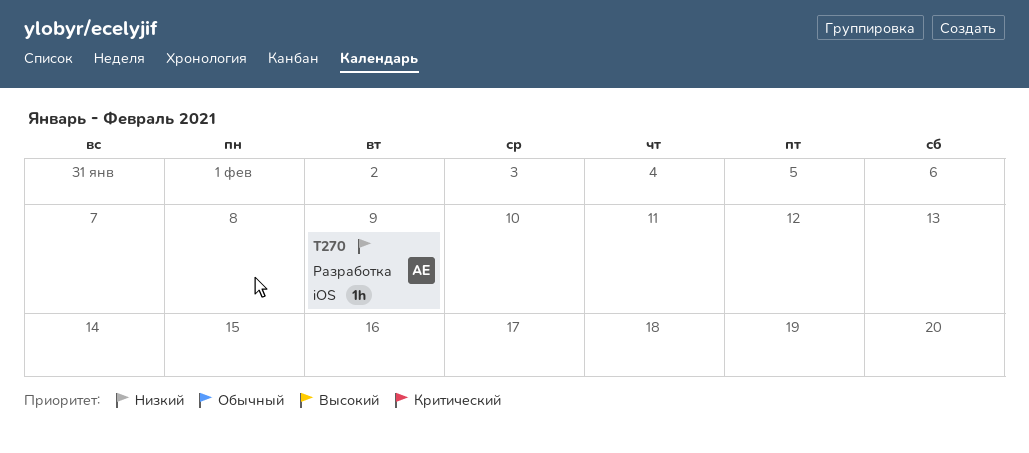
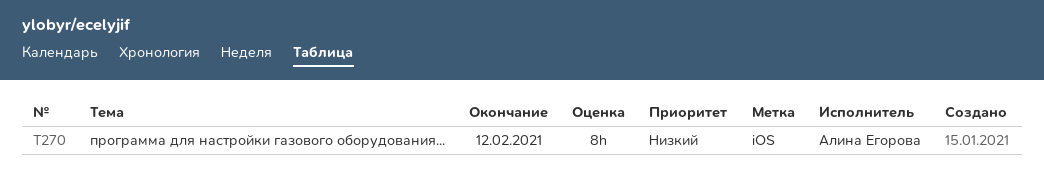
T270, estimate: 1h -> 8h
T270, due: Feb 9 -> Feb 12

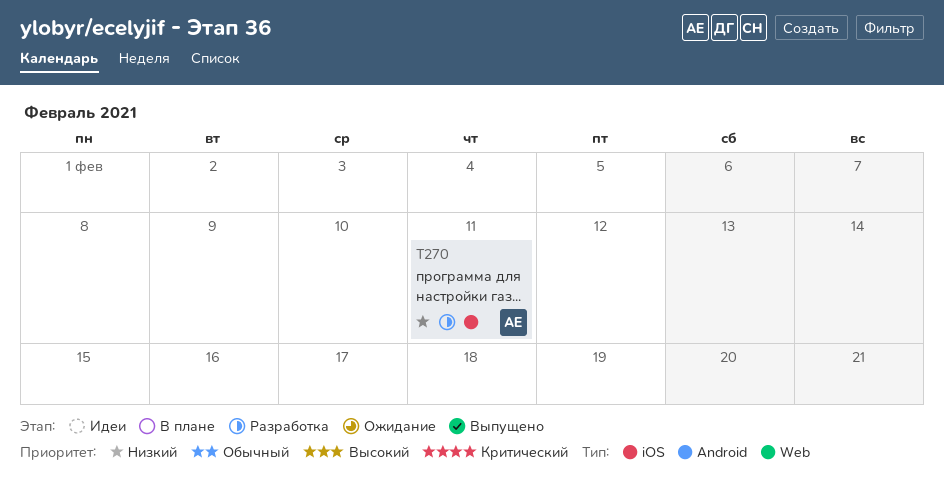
T270, due: Feb 12 -> Feb 11

